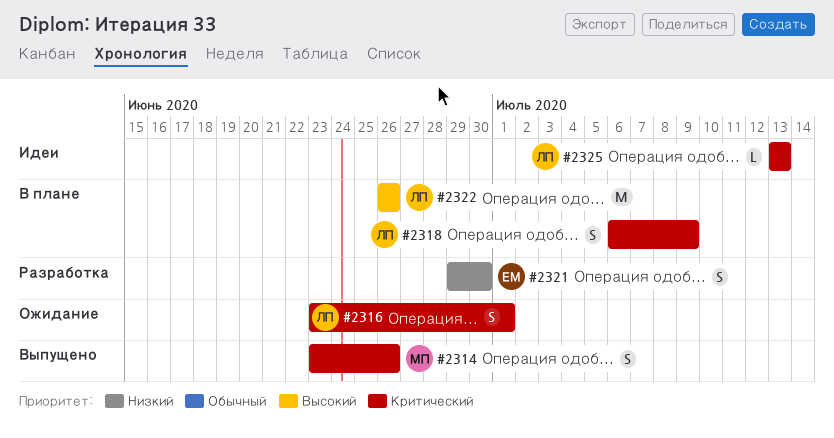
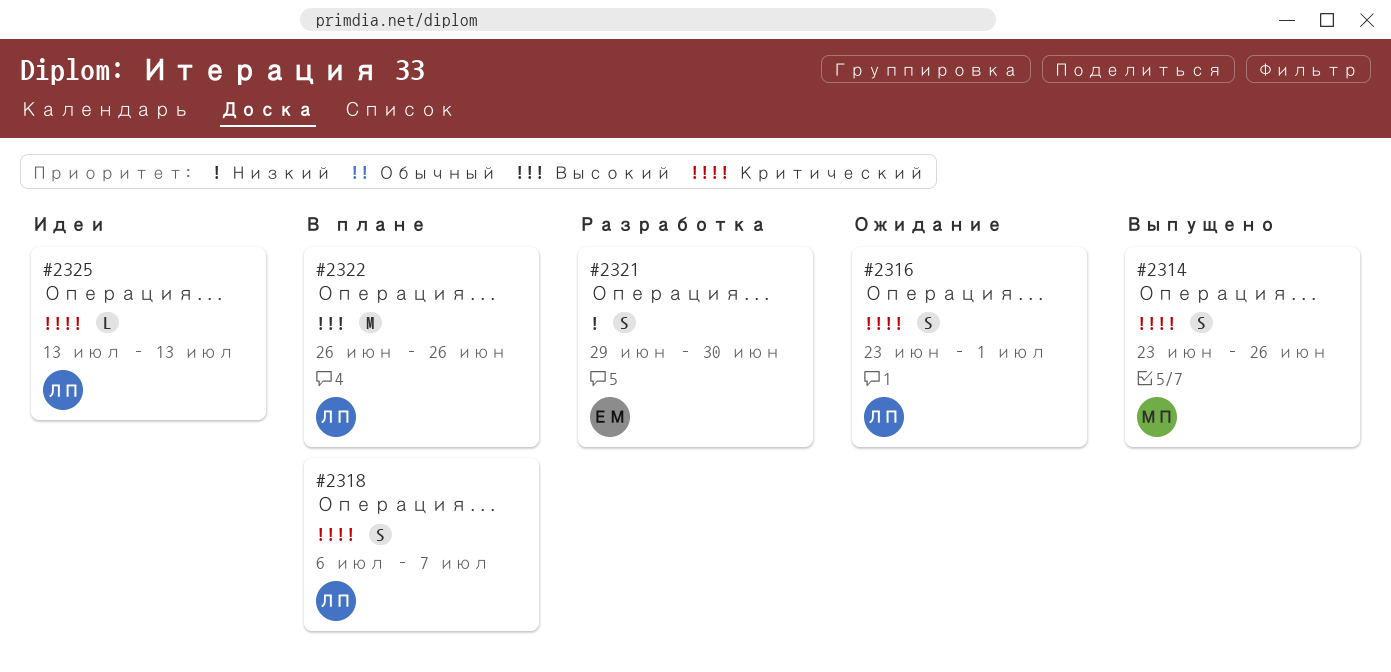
#2318, due: Jul 9 -> Jul 7

